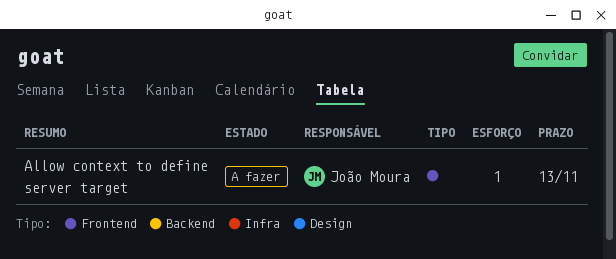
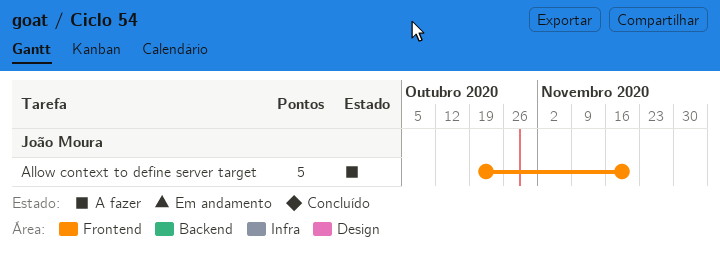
Allow context to define server target, estimate: 1 -> 5
Allow context to define server target, due: Nov 13 -> Nov 20

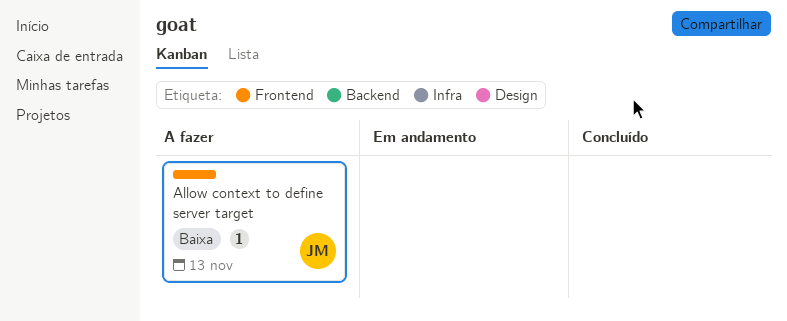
Allow context to define server target, estimate: 5 -> 1
Allow context to define server target, due: Nov 20 -> Nov 13

